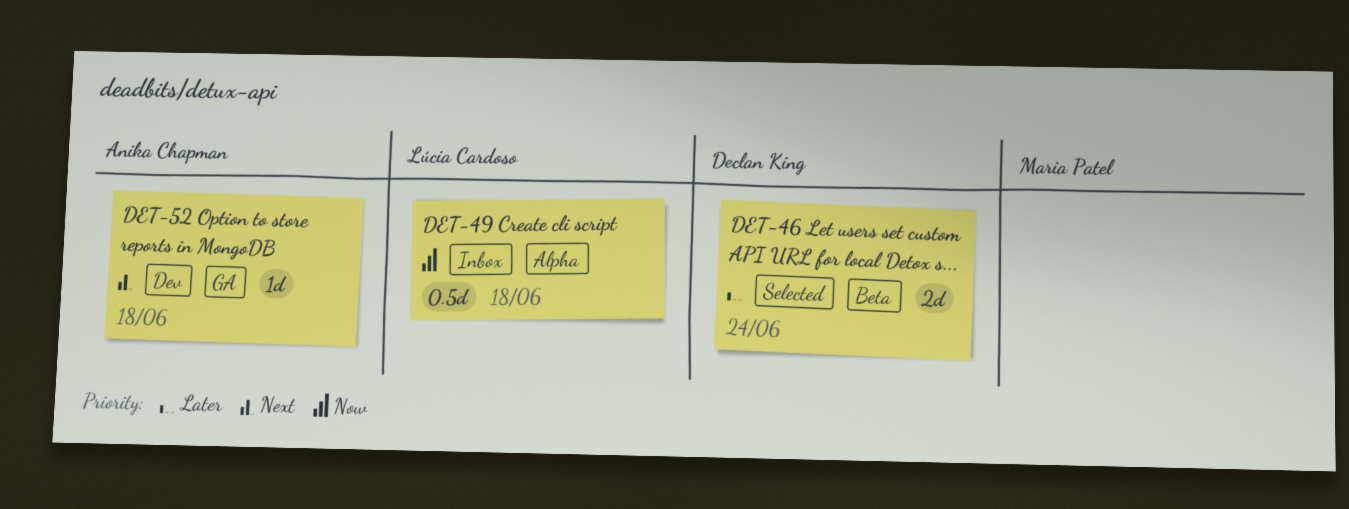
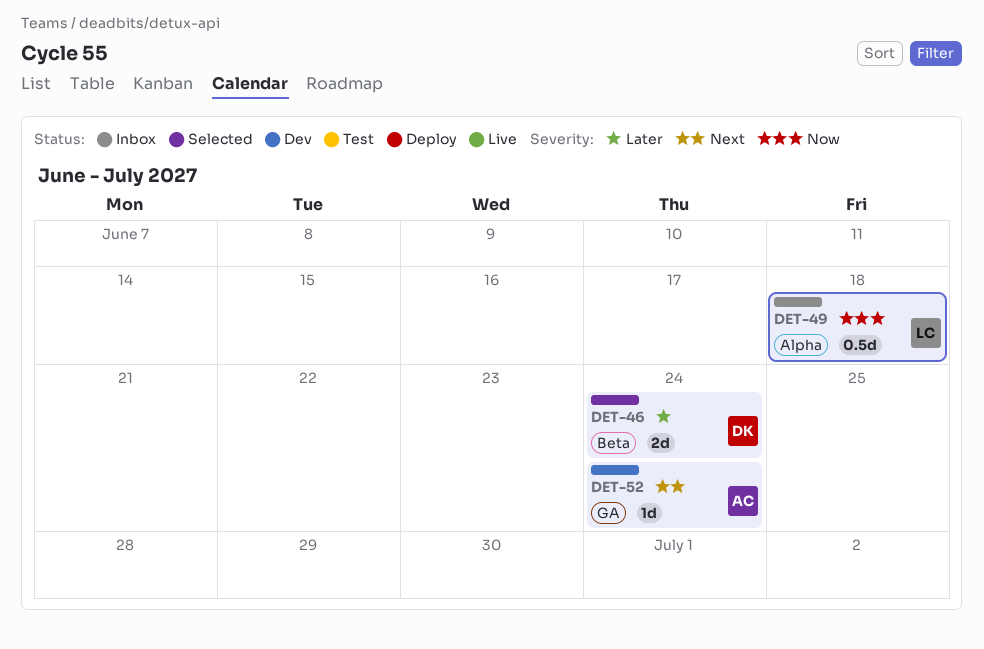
DET-52, due: Jun 18 -> Jun 24

